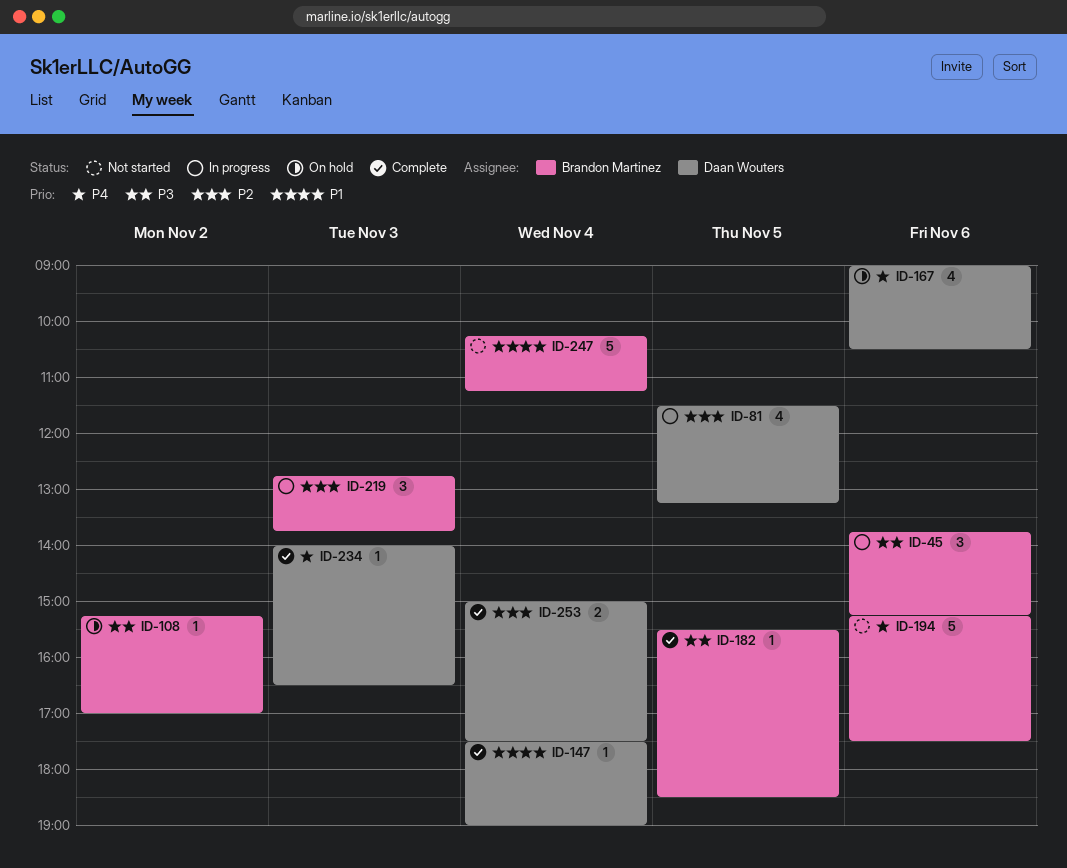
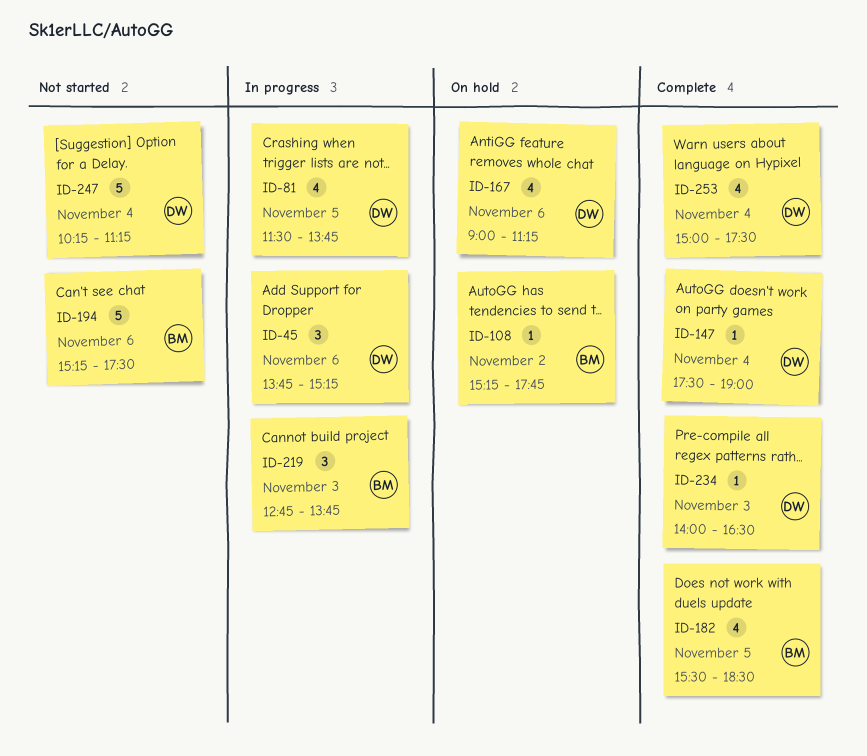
ID-45, owner: Brandon Martinez -> Daan Wouters
ID-81, ends: 13:15 -> 13:45
ID-108, ends: 17:00 -> 17:45
ID-167, ends: 10:30 -> 11:15
ID-182, estimate: 1 -> 4
ID-247, owner: Brandon Martinez -> Daan Wouters
ID-253, estimate: 2 -> 4

